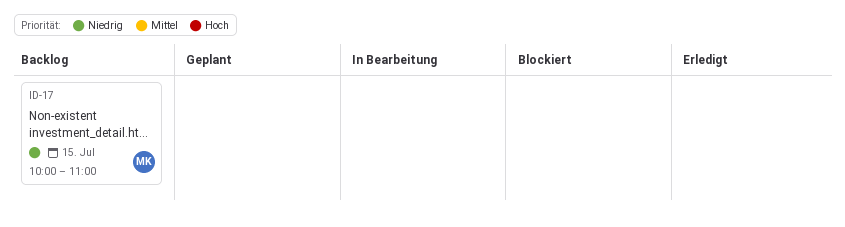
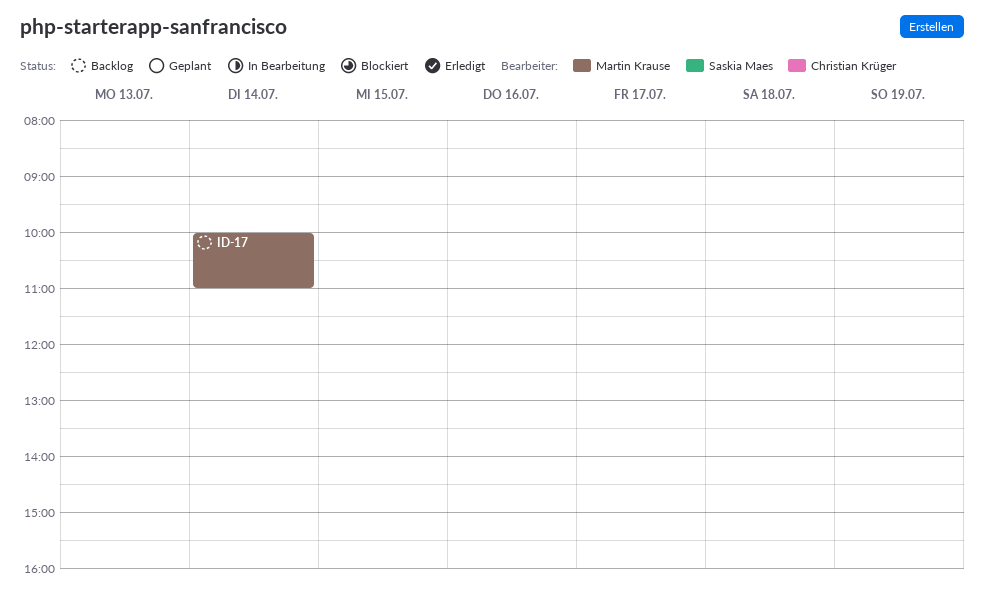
ID-17, day: Jul 15 -> Jul 14

